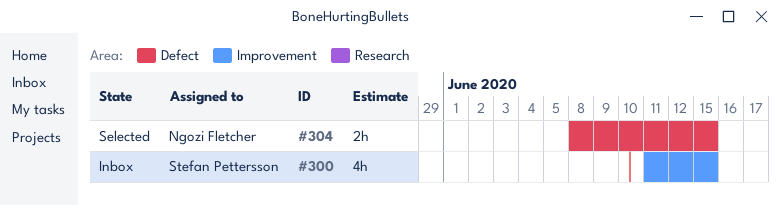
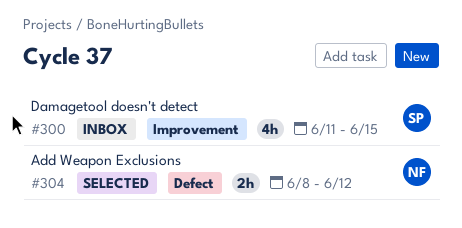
#304, due: Jun 15 -> Jun 12

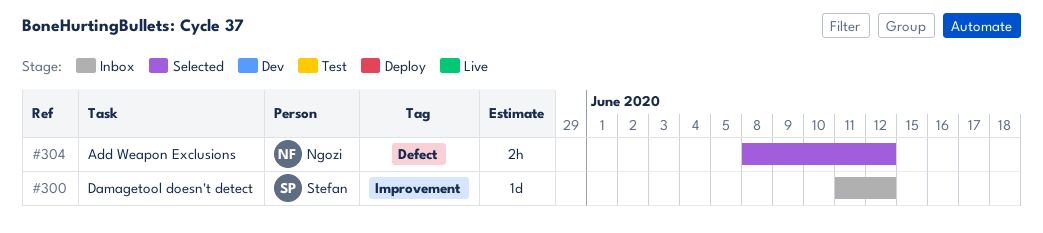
#300, estimate: 4h -> 1d
#300, due: Jun 15 -> Jun 12

